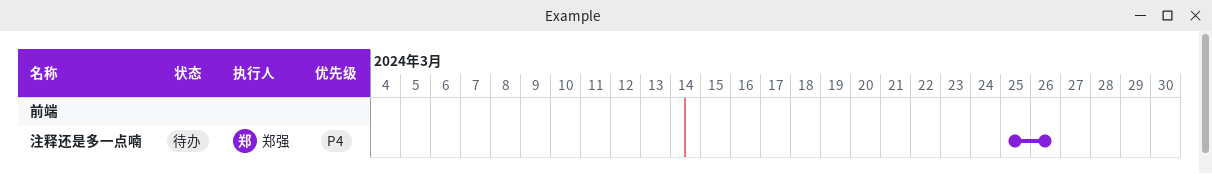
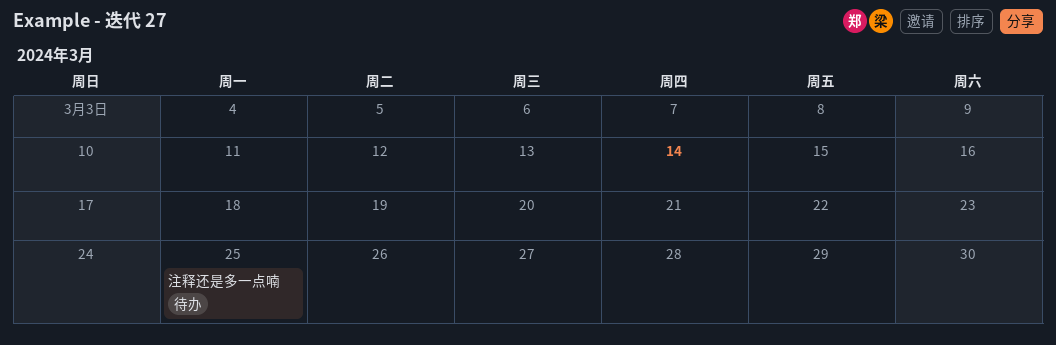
注释还是多一点喃, due: Mar 26 -> Mar 25

